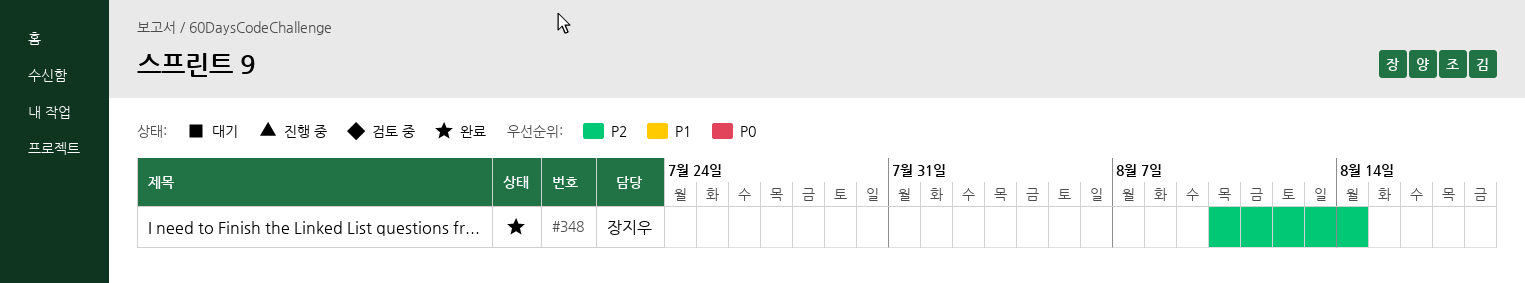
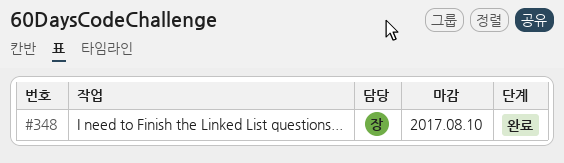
#348, due: Aug 14 -> Aug 10

